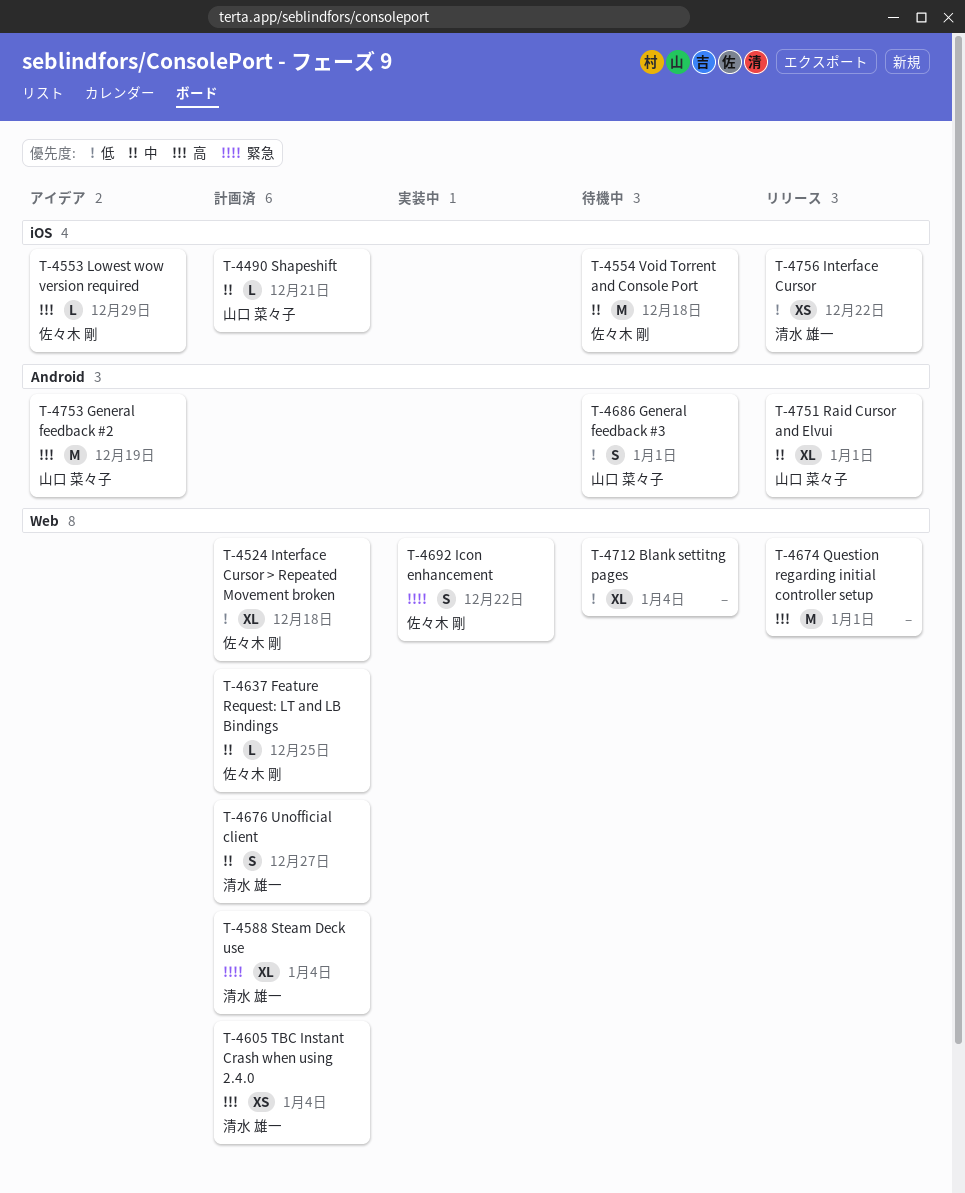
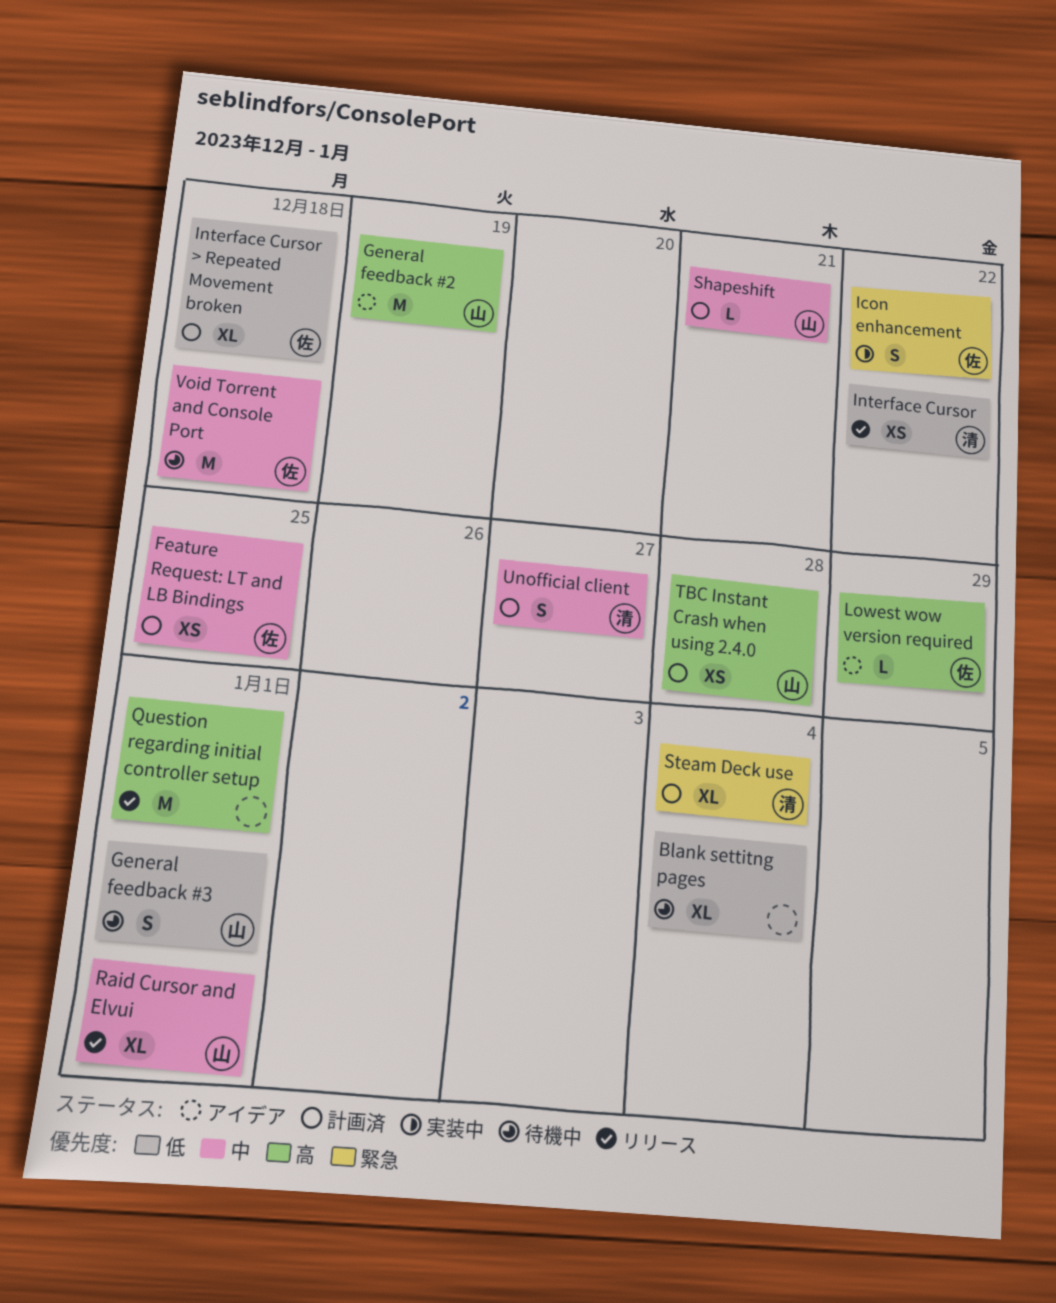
Feature Request: LT and LB Bindings, estimate: L -> XS
TBC Instant Crash when using 2.4.0, owner: 清水 雄一 -> 山口 菜々子
TBC Instant Crash when using 2.4.0, due: Jan 4 -> Dec 28

